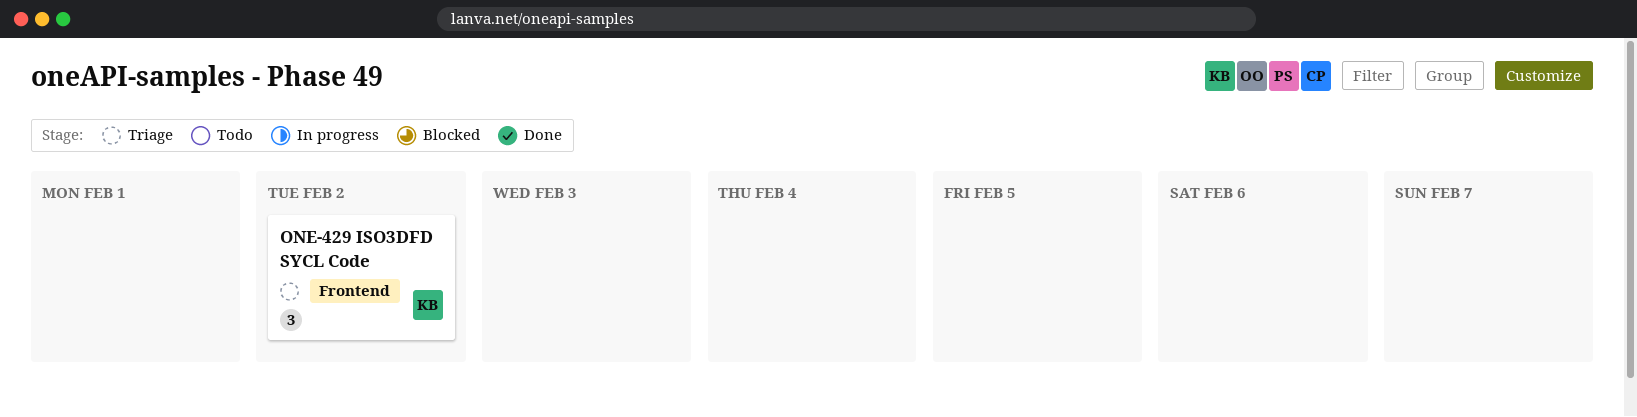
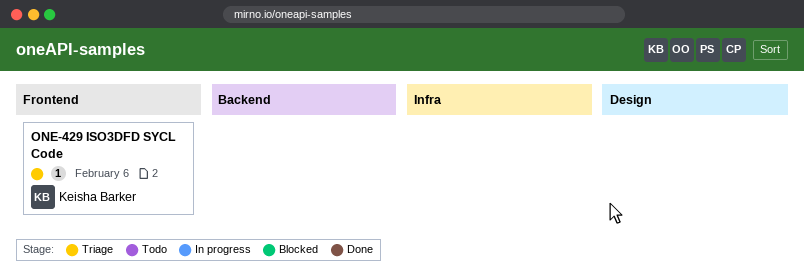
ONE-429, estimate: 3 -> 1
ONE-429, due: Feb 2 -> Feb 6

